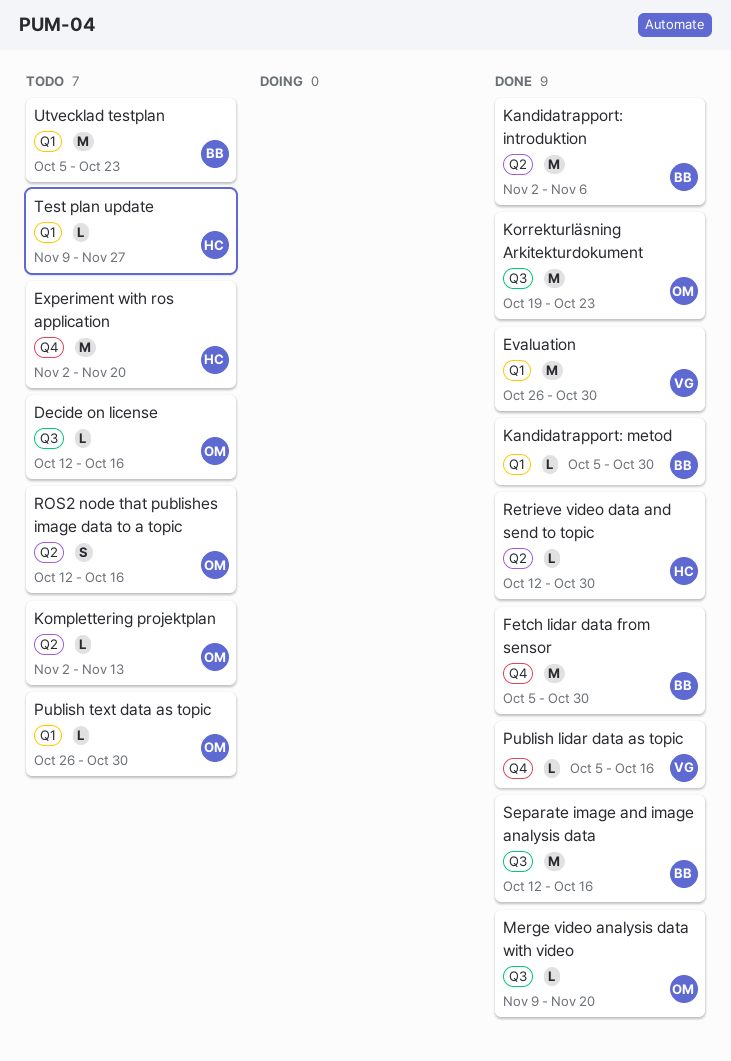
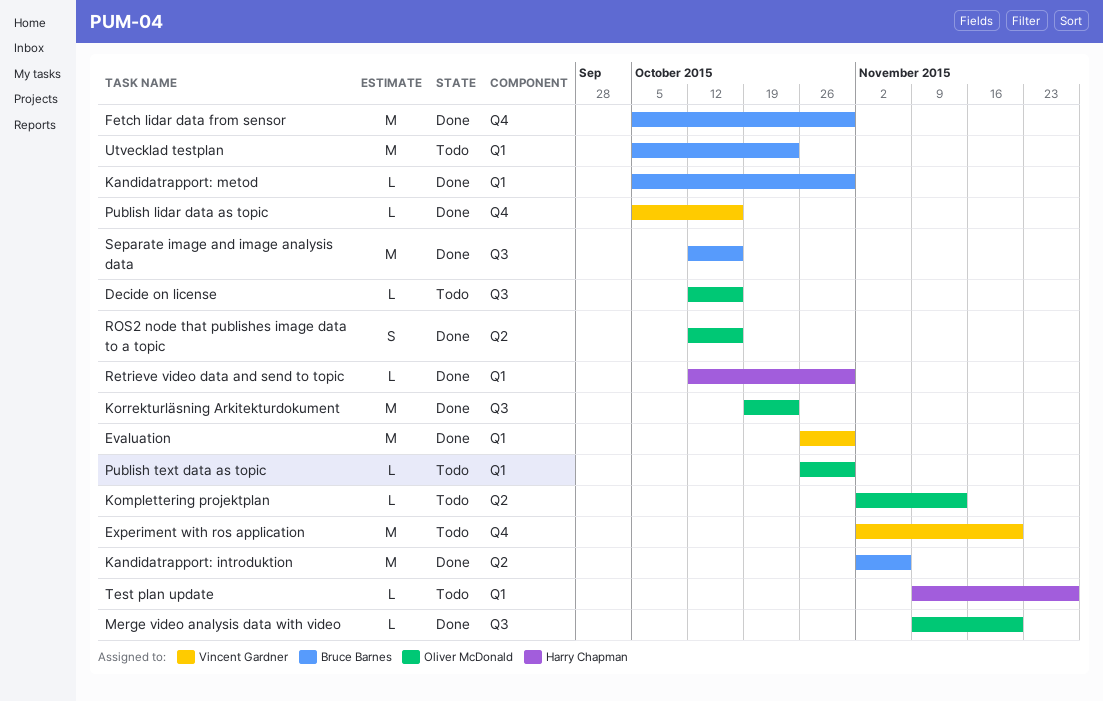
Experiment with ros application, owner: Harry Chapman -> Vincent Gardner
Retrieve video data and send to topic, label: Q2 -> Q1
ROS2 node that publishes image data to a topic, status: Todo -> Done

